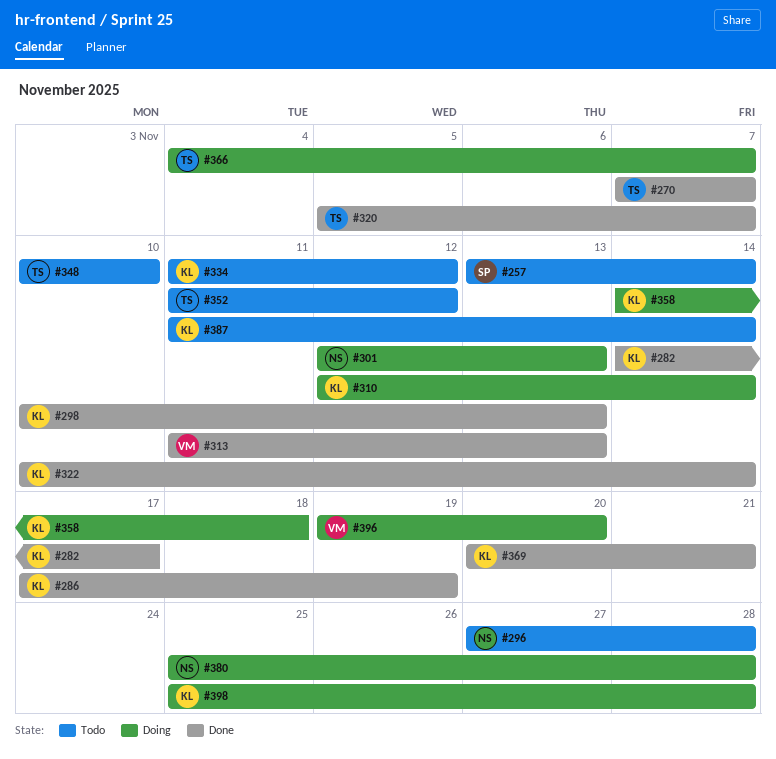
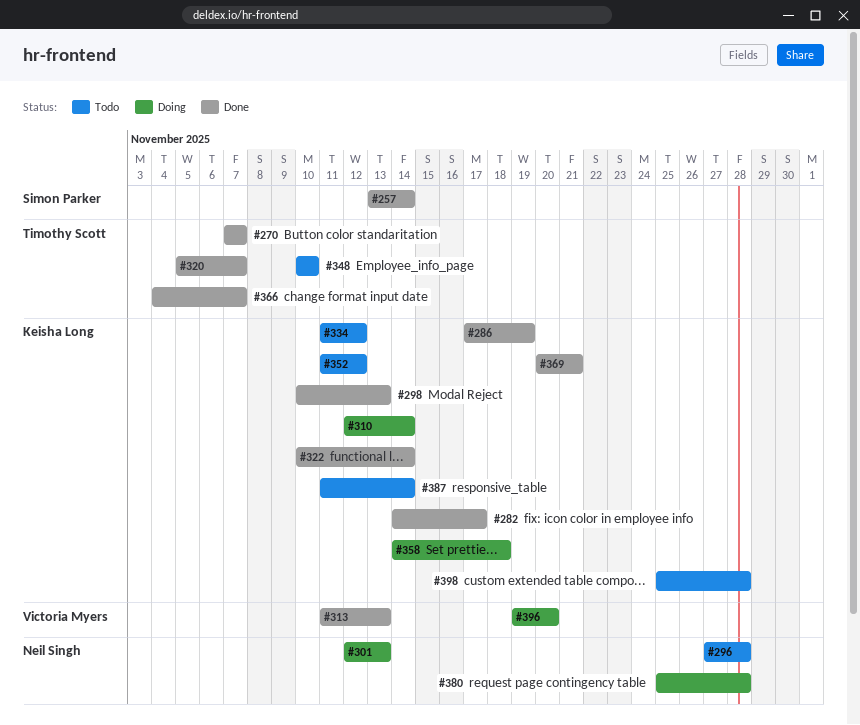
#257, status: Todo -> Done
#352, owner: Timothy Scott -> Keisha Long
#366, status: Doing -> Done
#398, status: Doing -> Todo

